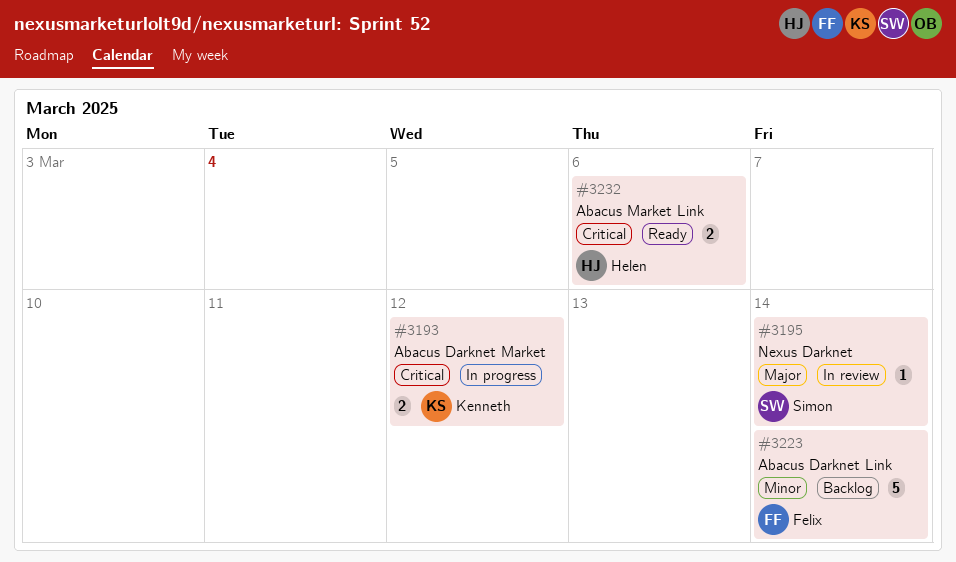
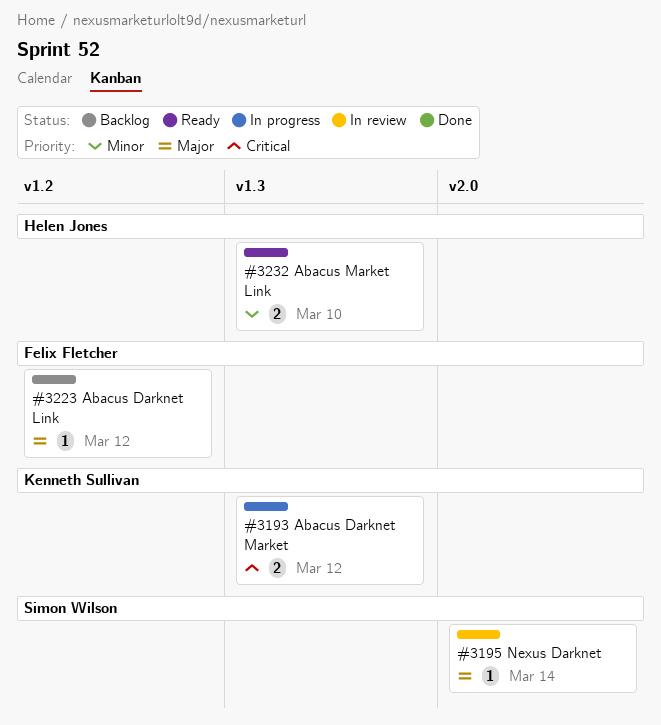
#3223, priority: Minor -> Major
#3223, estimate: 5 -> 1
#3223, due: Mar 14 -> Mar 12
#3232, priority: Critical -> Minor
#3232, due: Mar 6 -> Mar 10

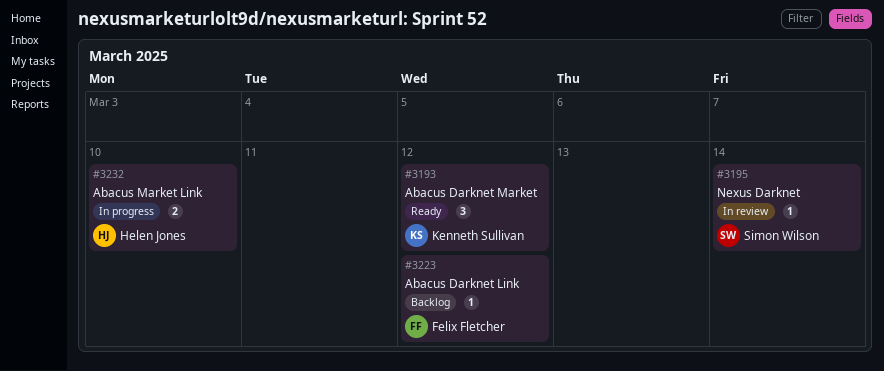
#3193, status: In progress -> Ready
#3193, estimate: 2 -> 3
#3232, status: Ready -> In progress

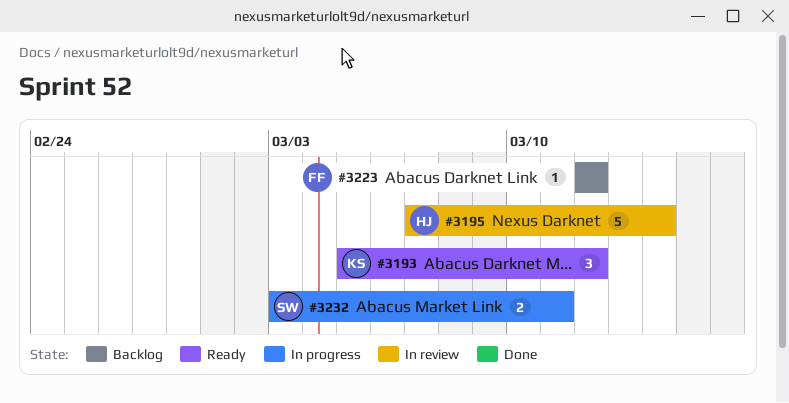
#3195, owner: Simon Wilson -> Helen Jones
#3195, estimate: 1 -> 5
#3232, owner: Helen Jones -> Simon Wilson
#3232, due: Mar 10 -> Mar 11

